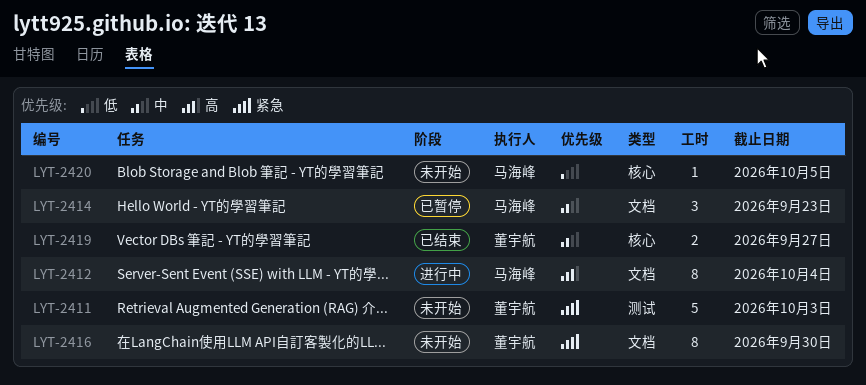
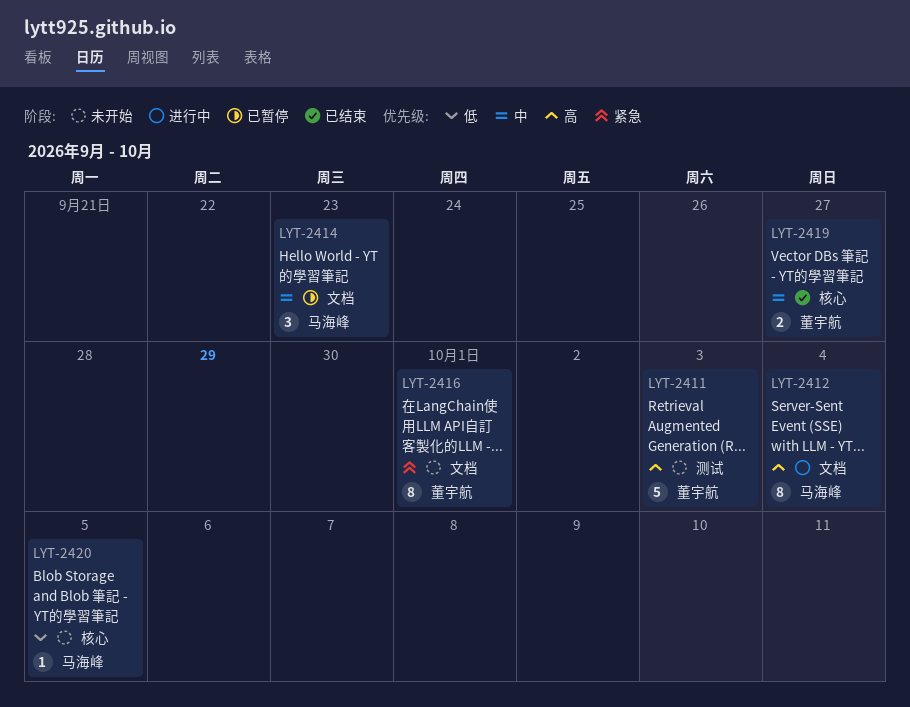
LYT-2411, priority: 紧急 -> 高
LYT-2416, due: Sep 30 -> Oct 1

